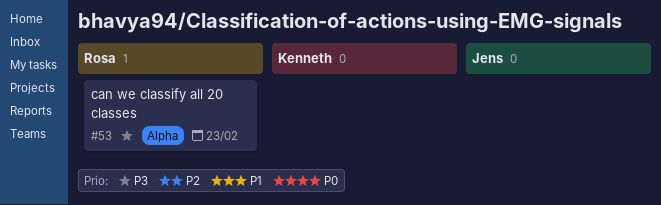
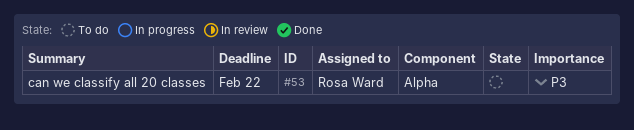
#53, due: Feb 23 -> Feb 22

